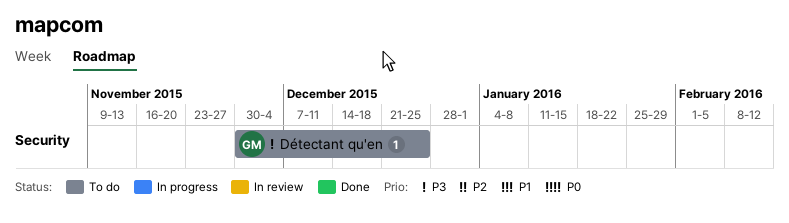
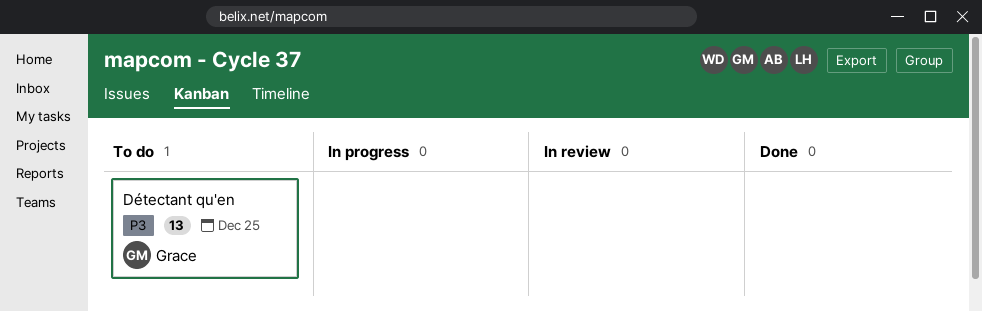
Détectant qu'en, estimate: 1 -> 13

